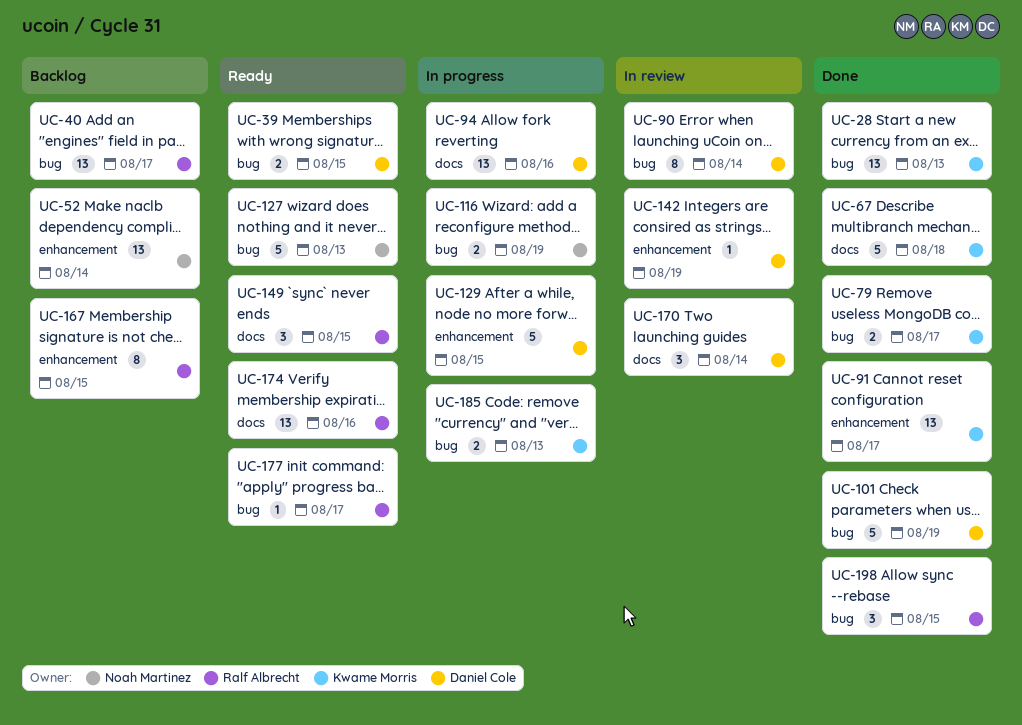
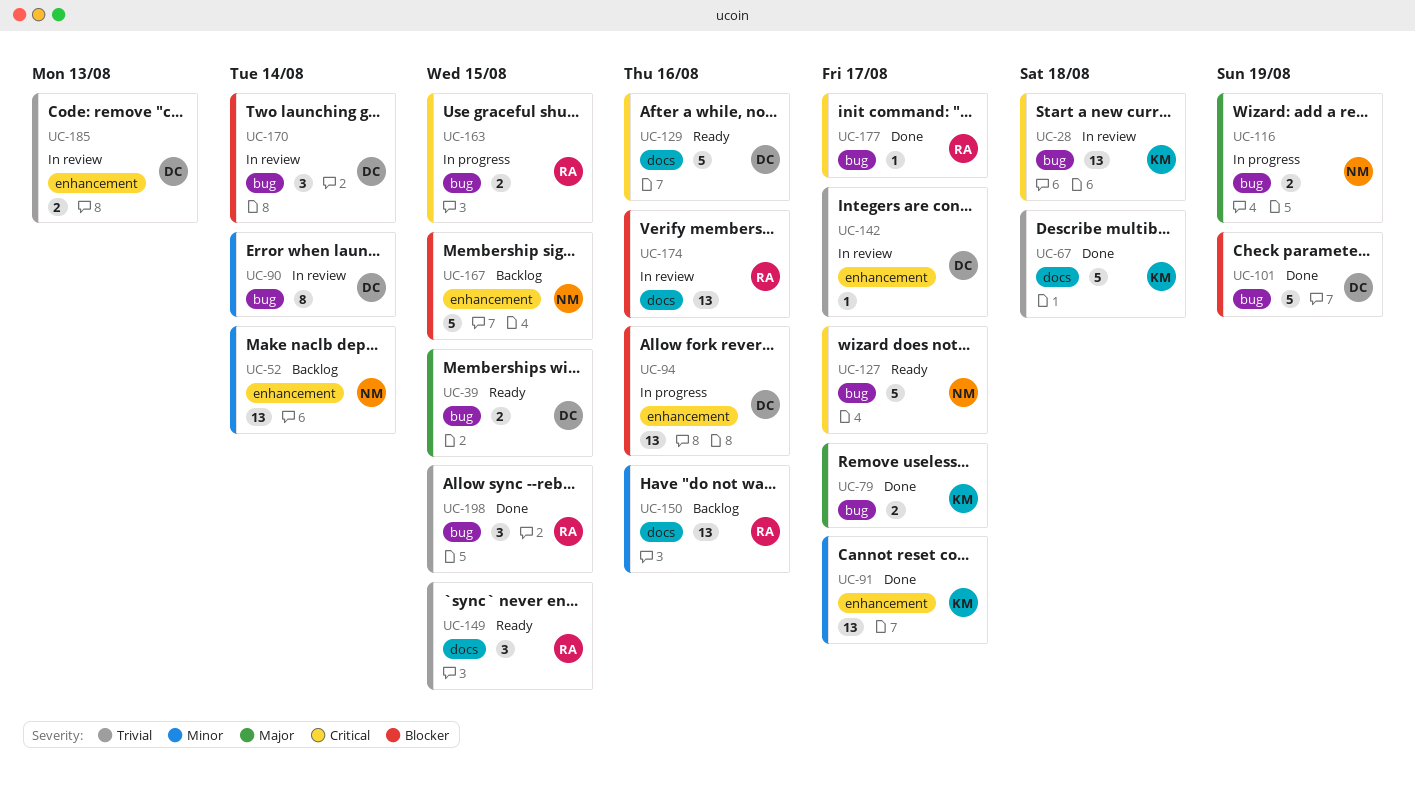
UC-28, status: Done -> In review
UC-28, due: Aug 13 -> Aug 18
UC-40: present -> none
UC-94, label: docs -> enhancement
UC-127, due: Aug 13 -> Aug 17
UC-129, status: In progress -> Ready
UC-129, label: enhancement -> docs
UC-129, due: Aug 15 -> Aug 16
UC-142, due: Aug 19 -> Aug 17
UC-150: none -> present
UC-163: none -> present
UC-167, owner: Ralf Albrecht -> Noah Martinez
UC-167, estimate: 8 -> 5
UC-170, label: docs -> bug
UC-174, status: Ready -> In review
UC-177, status: Ready -> Done
UC-185, status: In progress -> In review
UC-185, owner: Kwame Morris -> Daniel Cole
UC-185, label: bug -> enhancement

